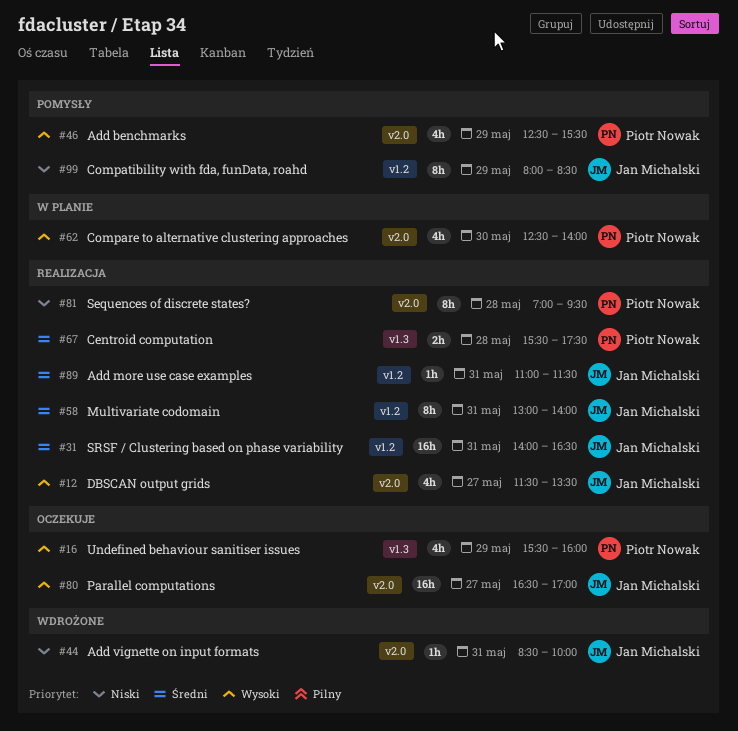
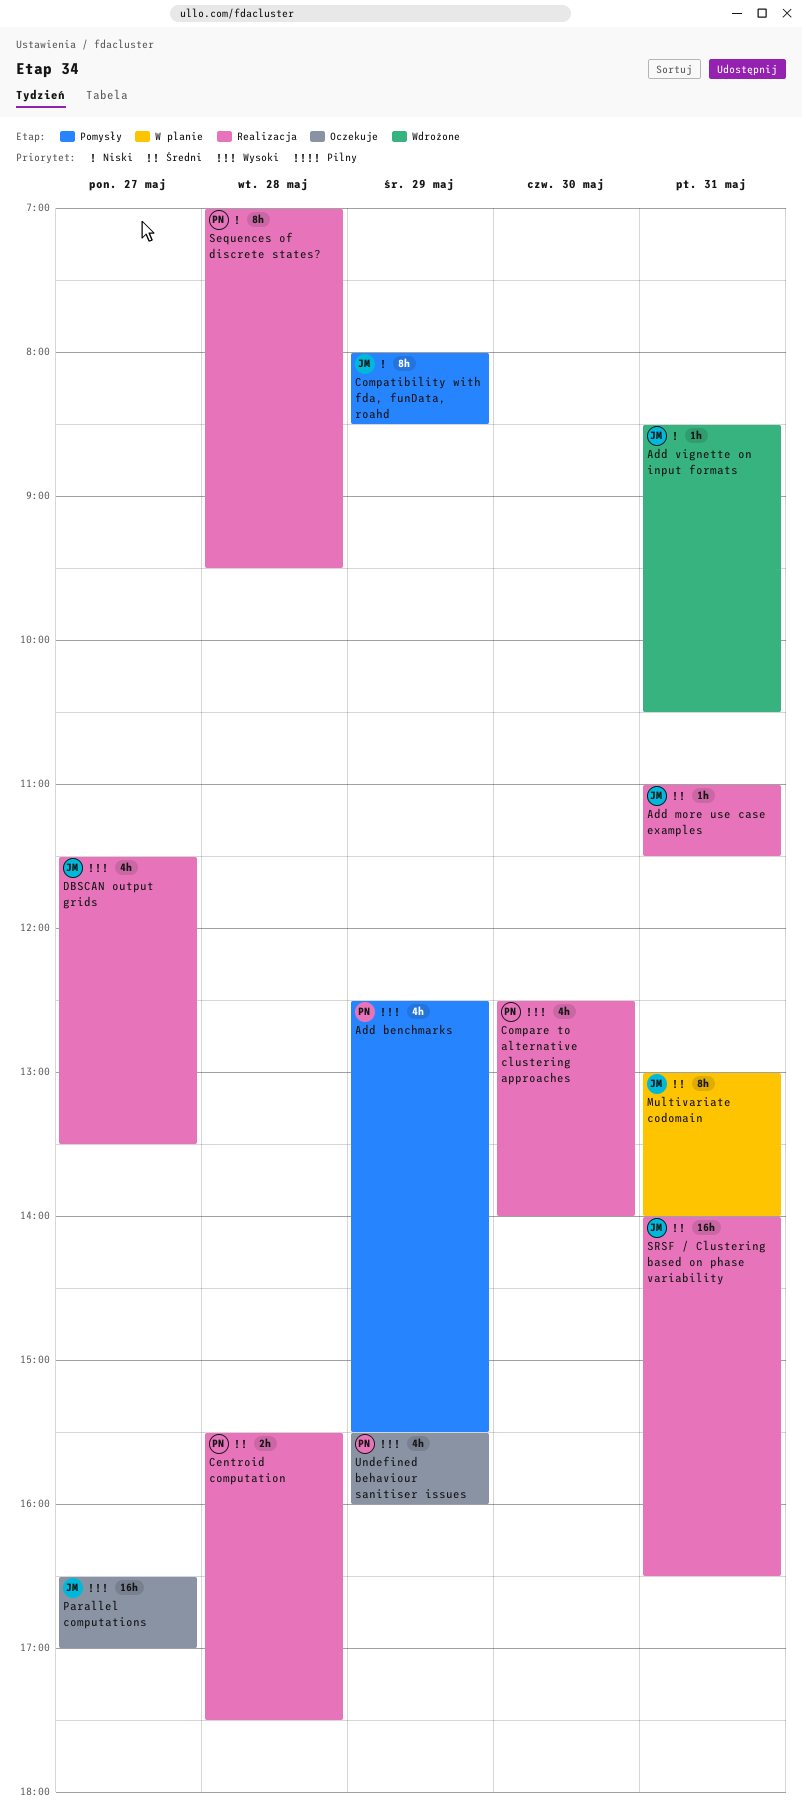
Add vignette on input formats, ends: 10:00 -> 10:30
Compare to alternative clustering approaches, status: W planie -> Realizacja
Multivariate codomain, status: Realizacja -> W planie

